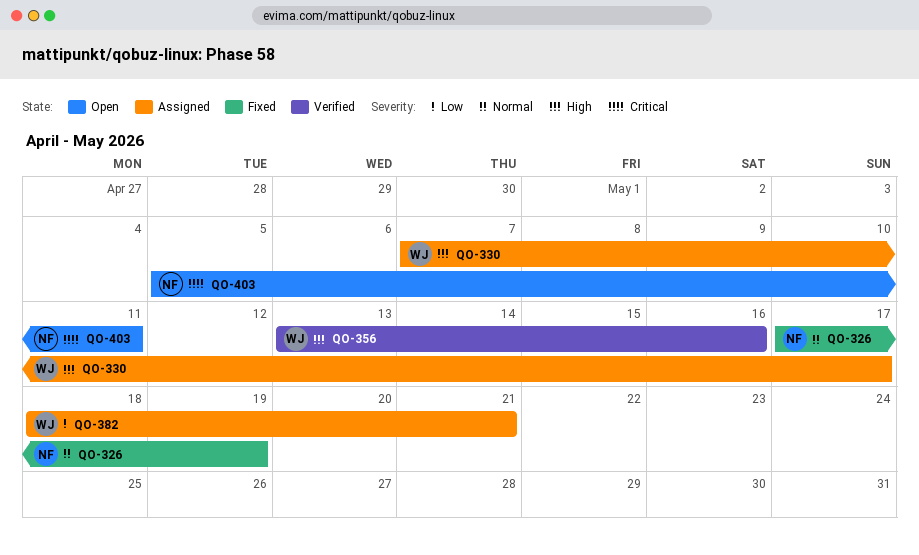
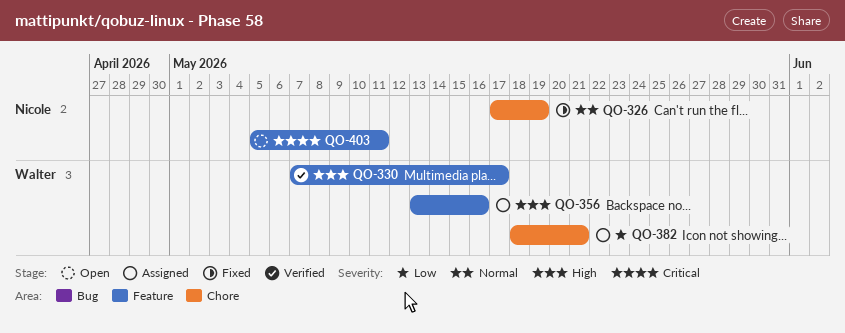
QO-330, status: Assigned -> Verified
QO-356, status: Verified -> Assigned

